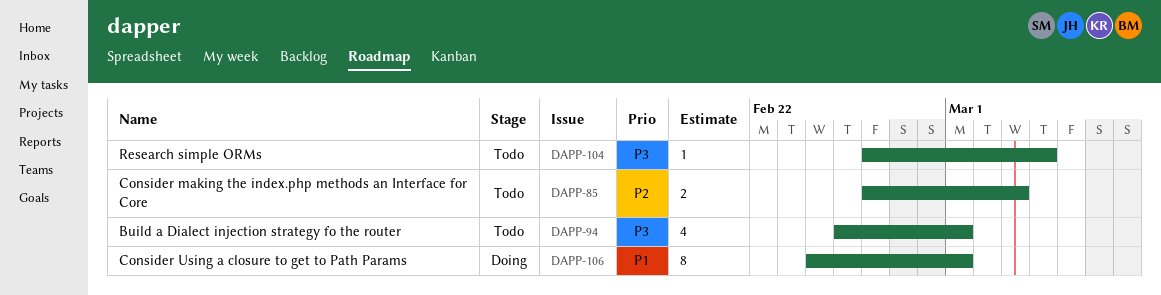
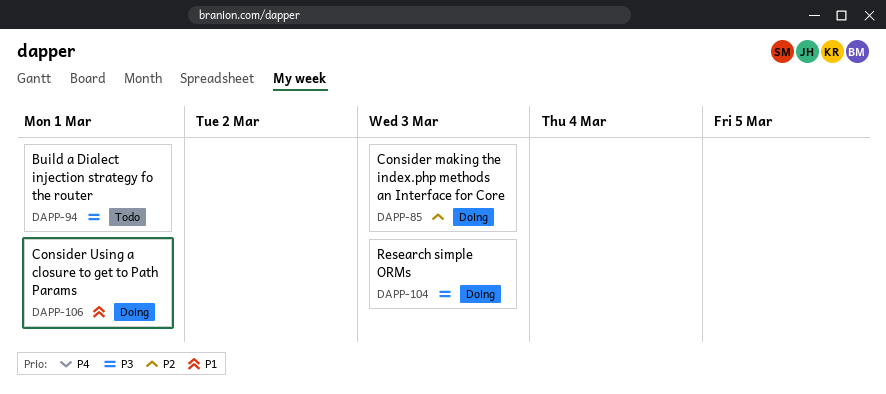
DAPP-85, status: Todo -> Doing
DAPP-104, status: Todo -> Doing
DAPP-104, due: Mar 4 -> Mar 3

